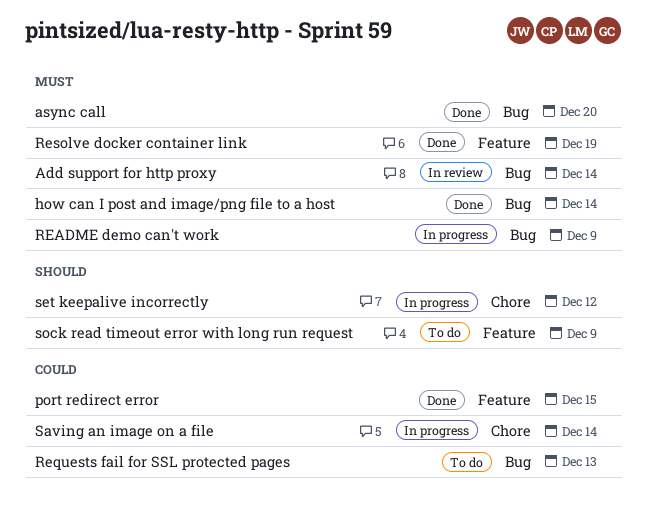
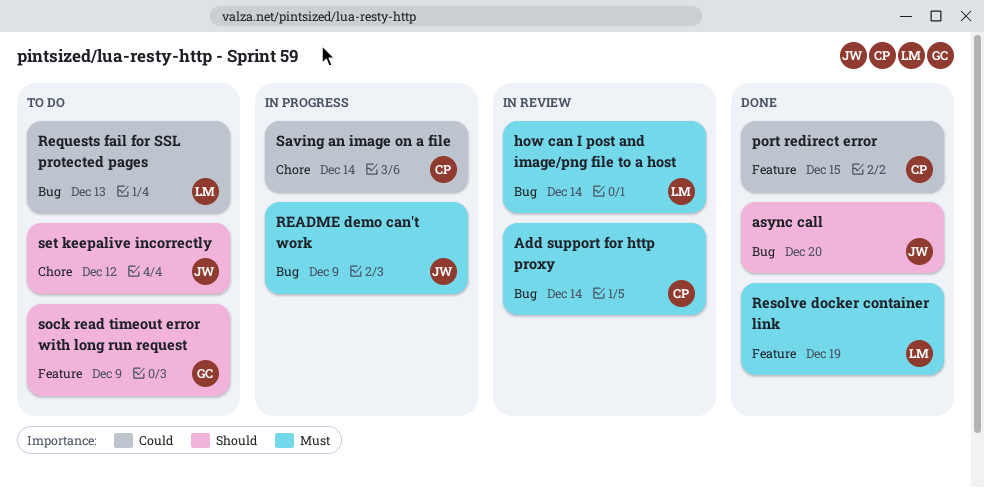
async call, priority: Must -> Should
how can I post and image/png file to a host, status: Done -> In review
set keepalive incorrectly, status: In progress -> To do

